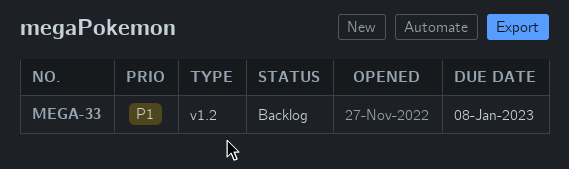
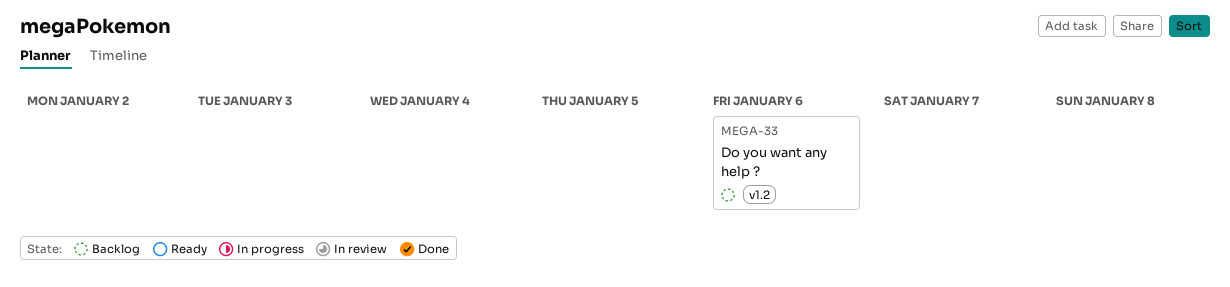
MEGA-33, due: Jan 8 -> Jan 6

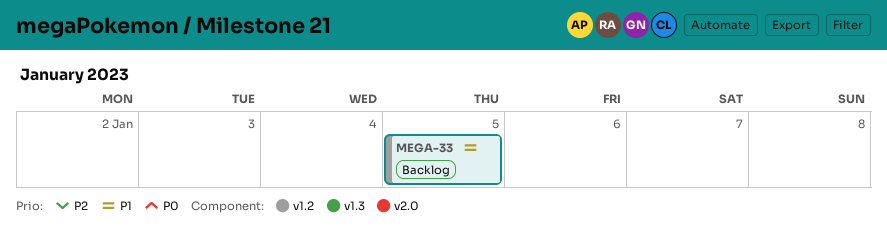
MEGA-33, due: Jan 6 -> Jan 5

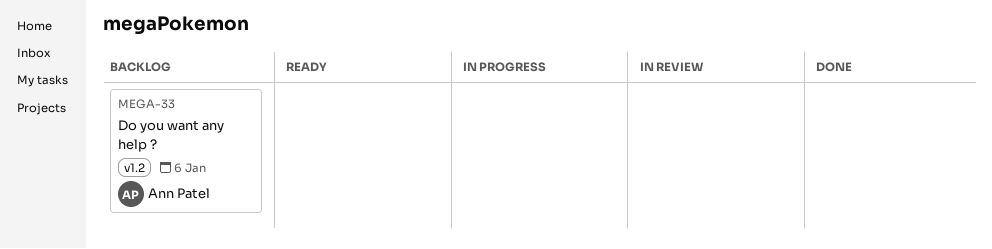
MEGA-33, due: Jan 5 -> Jan 6

